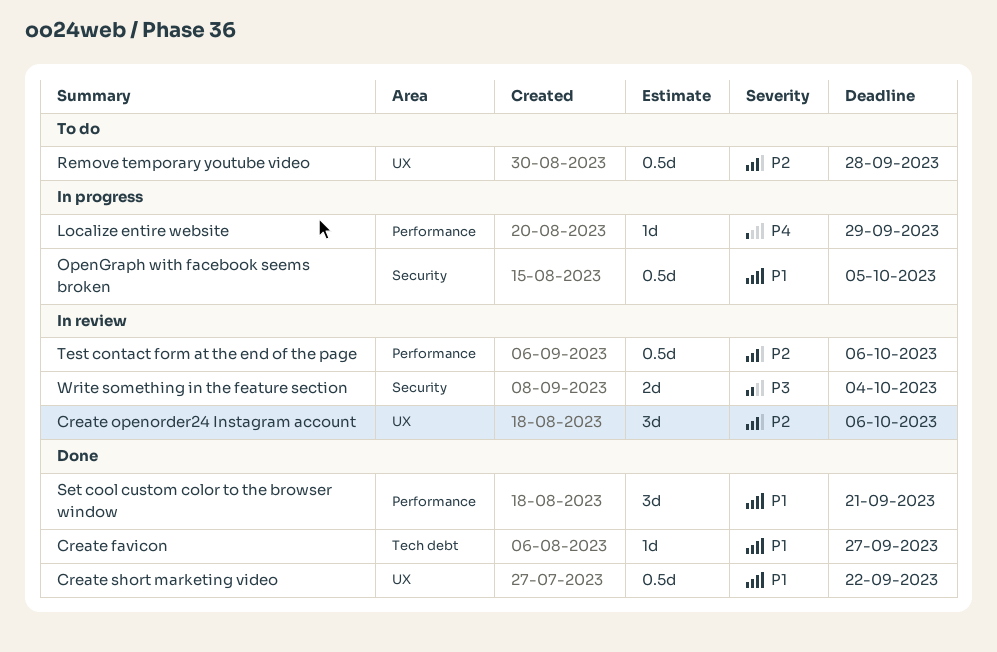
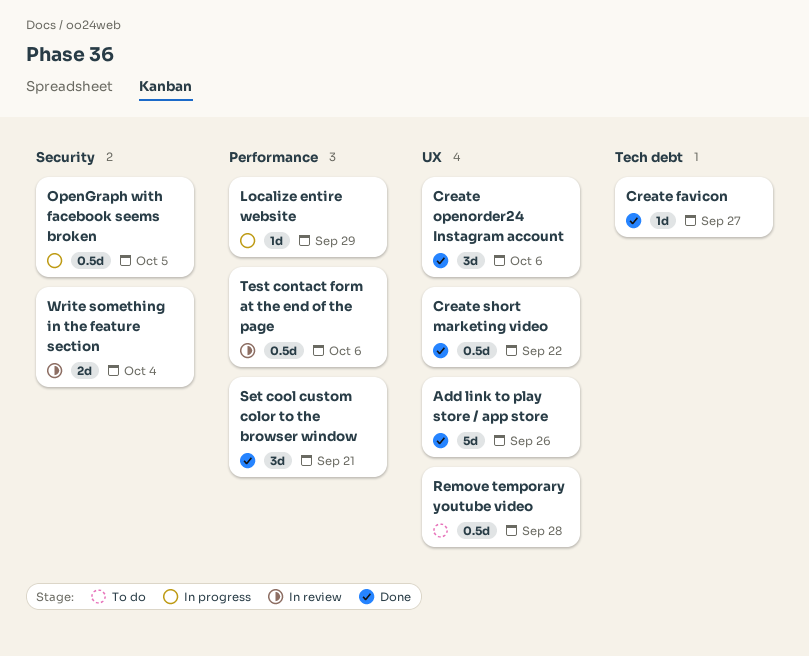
Add link to play store / app store: none -> present
Create openorder24 Instagram account, status: In review -> Done

